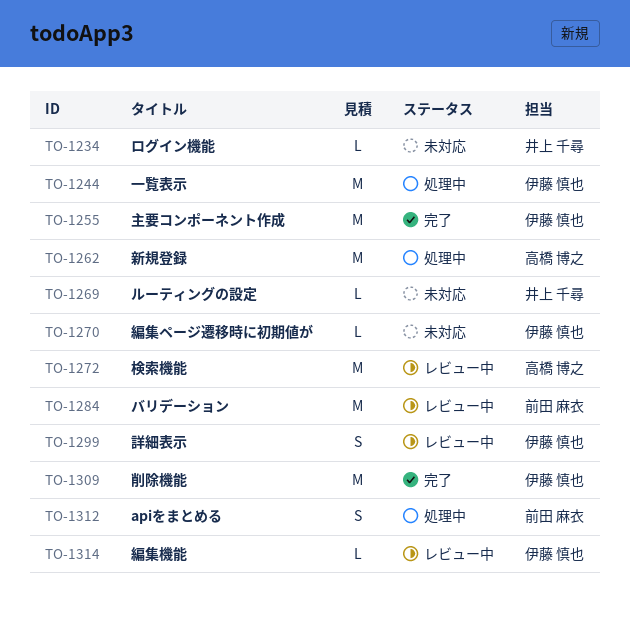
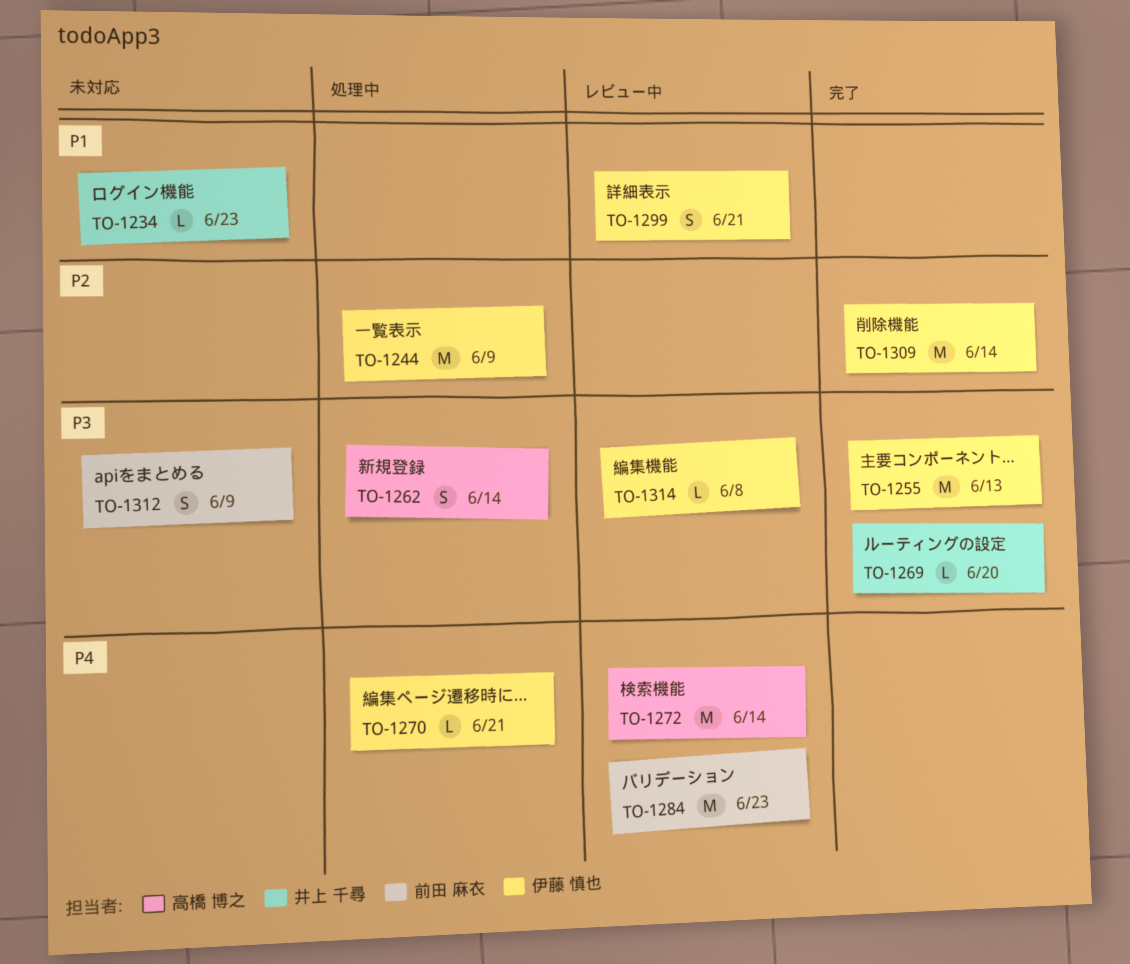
TO-1262, estimate: M -> S
TO-1269, status: 未対応 -> 完了
TO-1270, status: 未対応 -> 処理中
TO-1312, status: 処理中 -> 未対応

